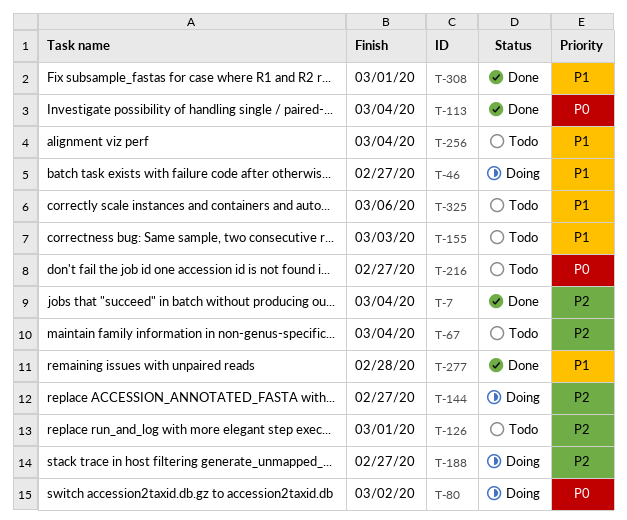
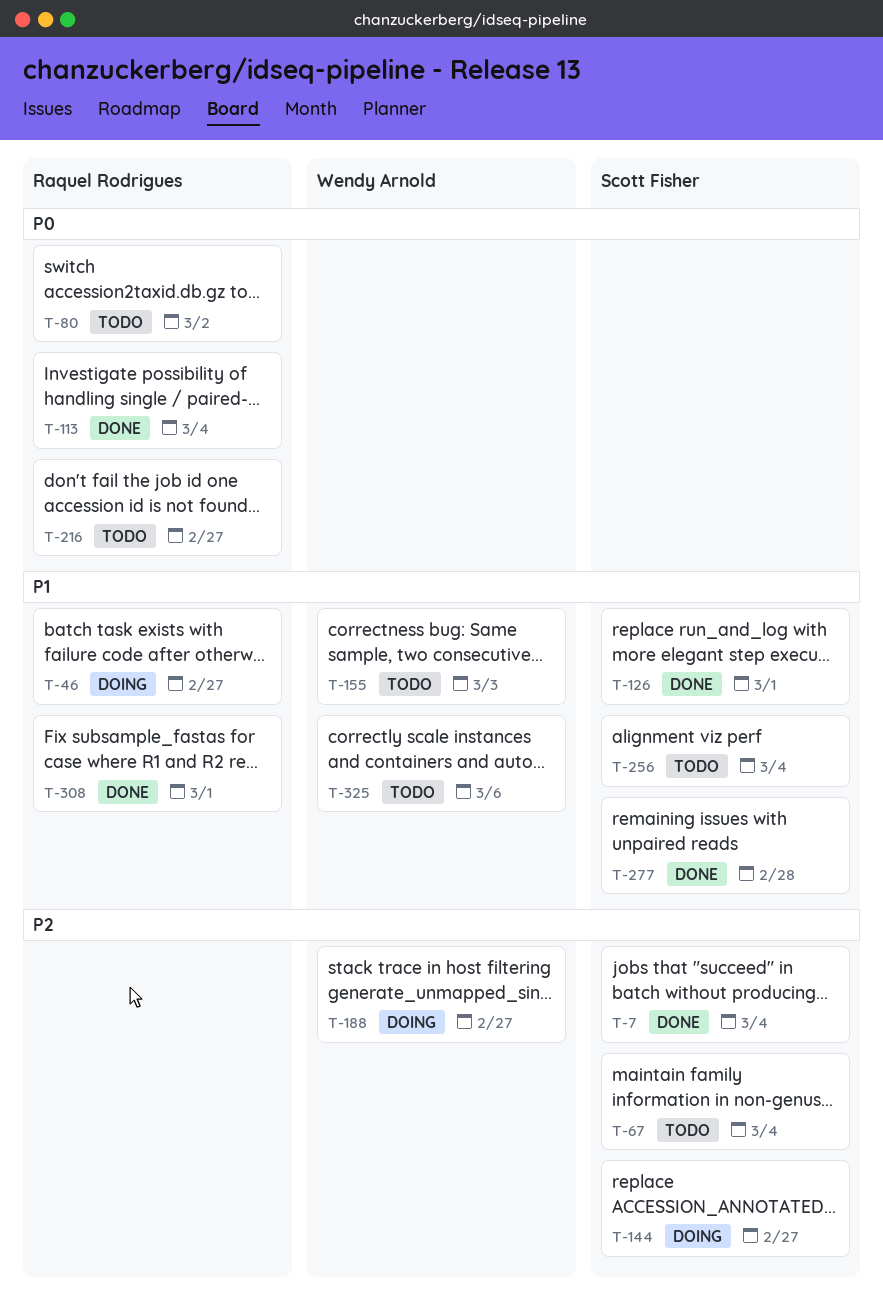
T-80, status: Doing -> Todo
T-126, status: Todo -> Done
T-126, priority: P2 -> P1

